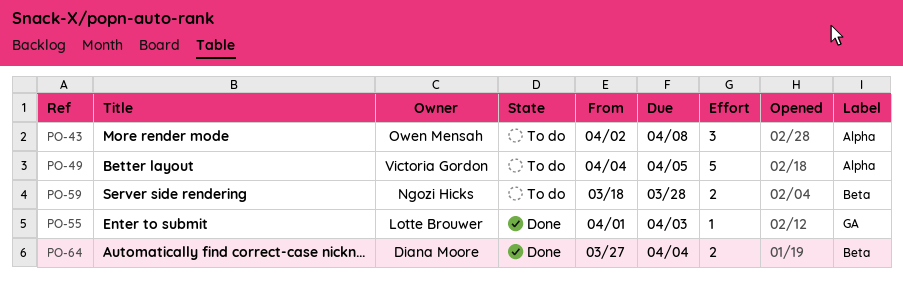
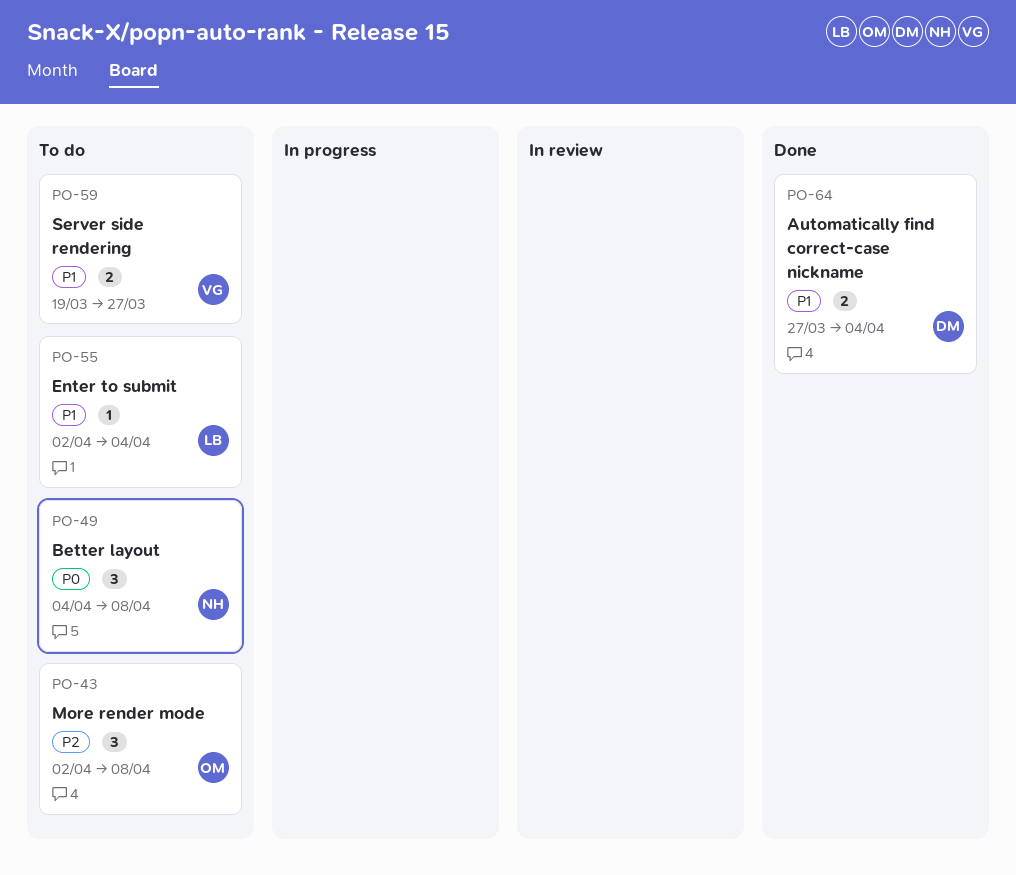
PO-49, owner: Victoria Gordon -> Ngozi Hicks
PO-49, estimate: 5 -> 3
PO-49, due: Apr 5 -> Apr 8
PO-55, status: Done -> To do
PO-55, start: Apr 1 -> Apr 2
PO-55, due: Apr 3 -> Apr 4
PO-59, owner: Ngozi Hicks -> Victoria Gordon
PO-59, start: Mar 18 -> Mar 19
PO-59, due: Mar 28 -> Mar 27

